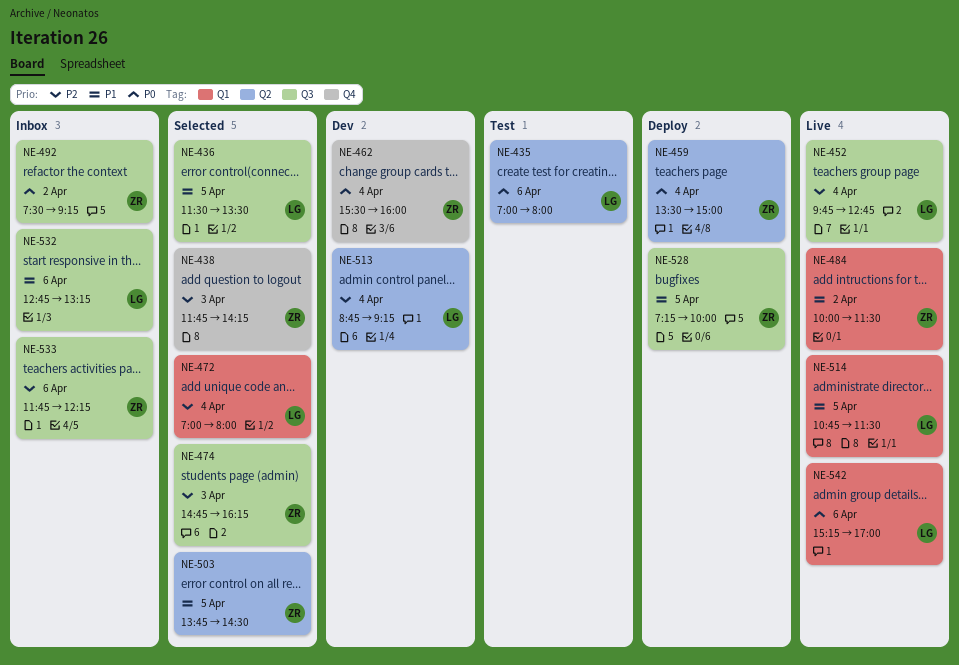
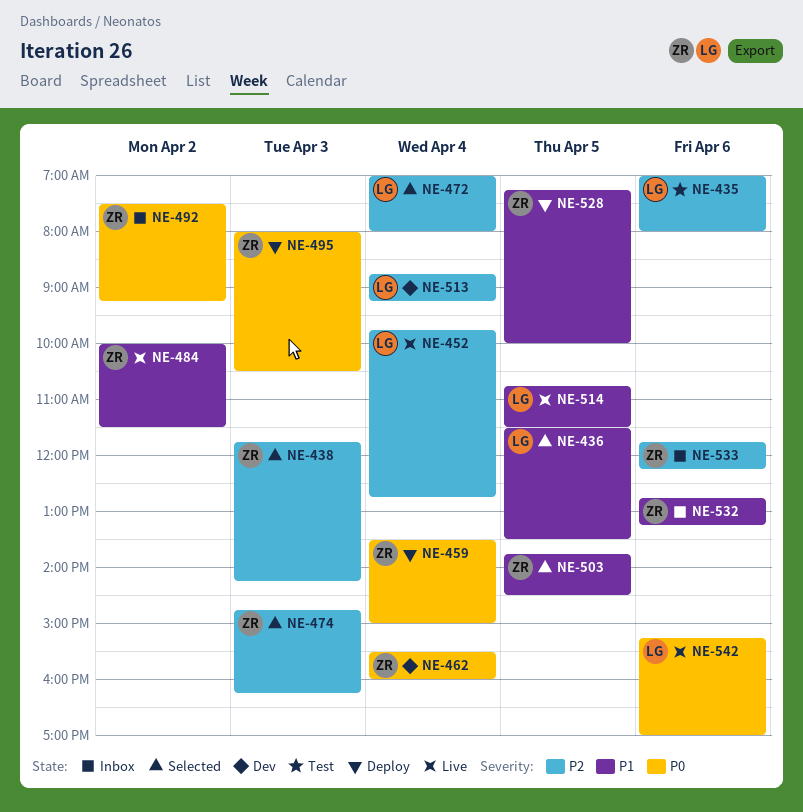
NE-435, priority: P0 -> P2
NE-495: none -> present
NE-532, owner: LG -> ZR

